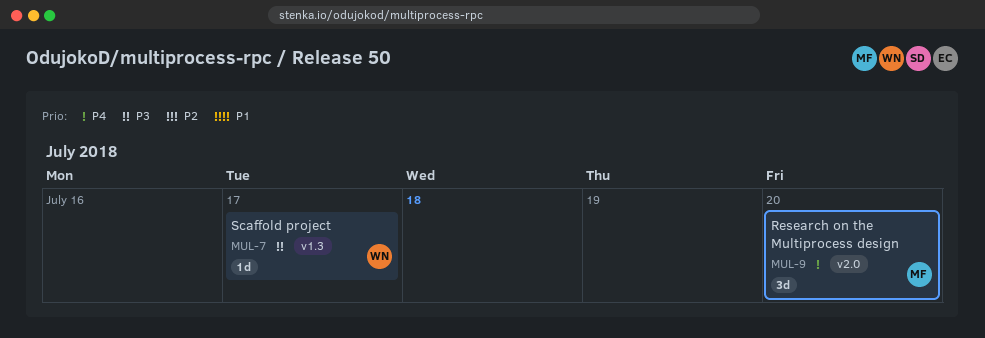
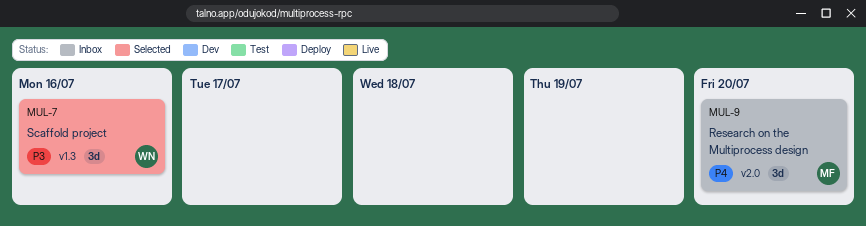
MUL-7, estimate: 1d -> 3d
MUL-7, due: Jul 17 -> Jul 16

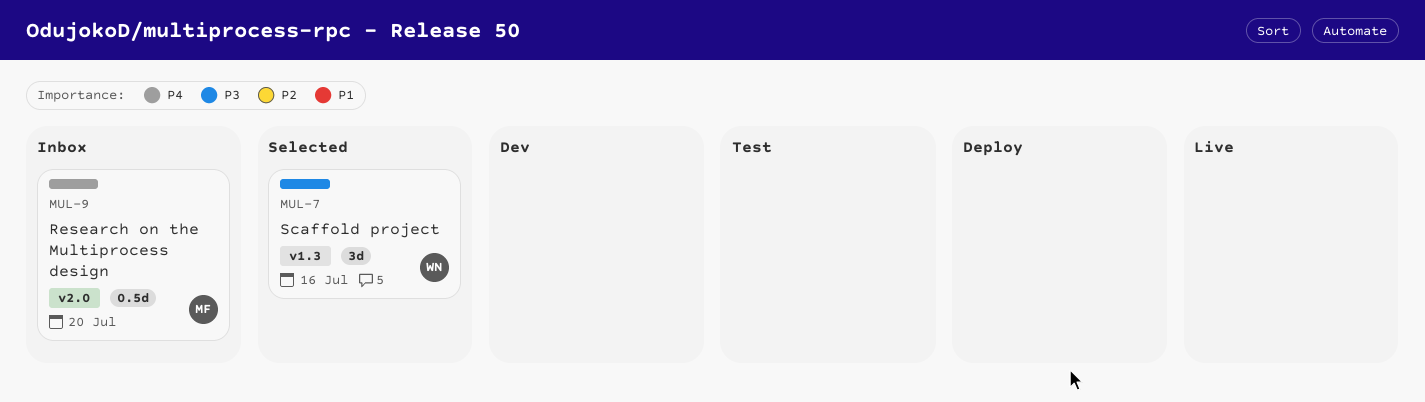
MUL-9, estimate: 3d -> 0.5d

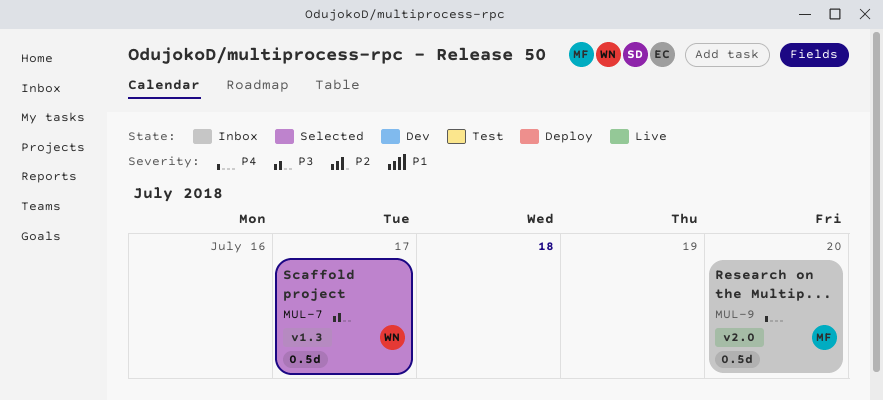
MUL-7, estimate: 3d -> 0.5d
MUL-7, due: Jul 16 -> Jul 17

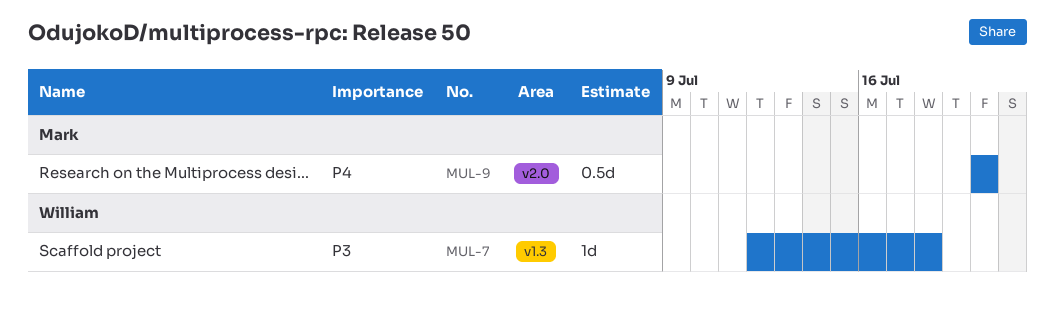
MUL-7, estimate: 0.5d -> 1d
MUL-7, due: Jul 17 -> Jul 18

